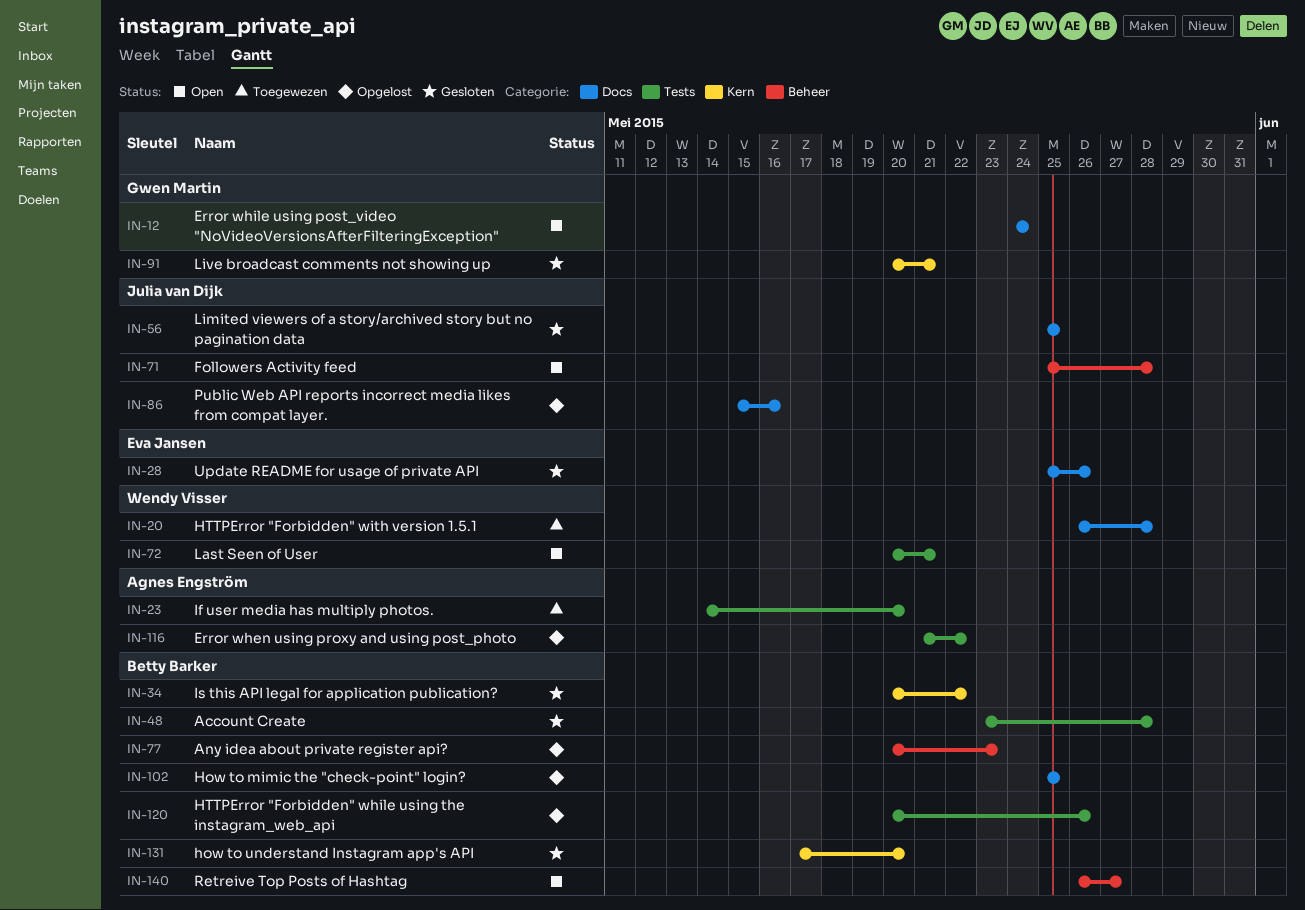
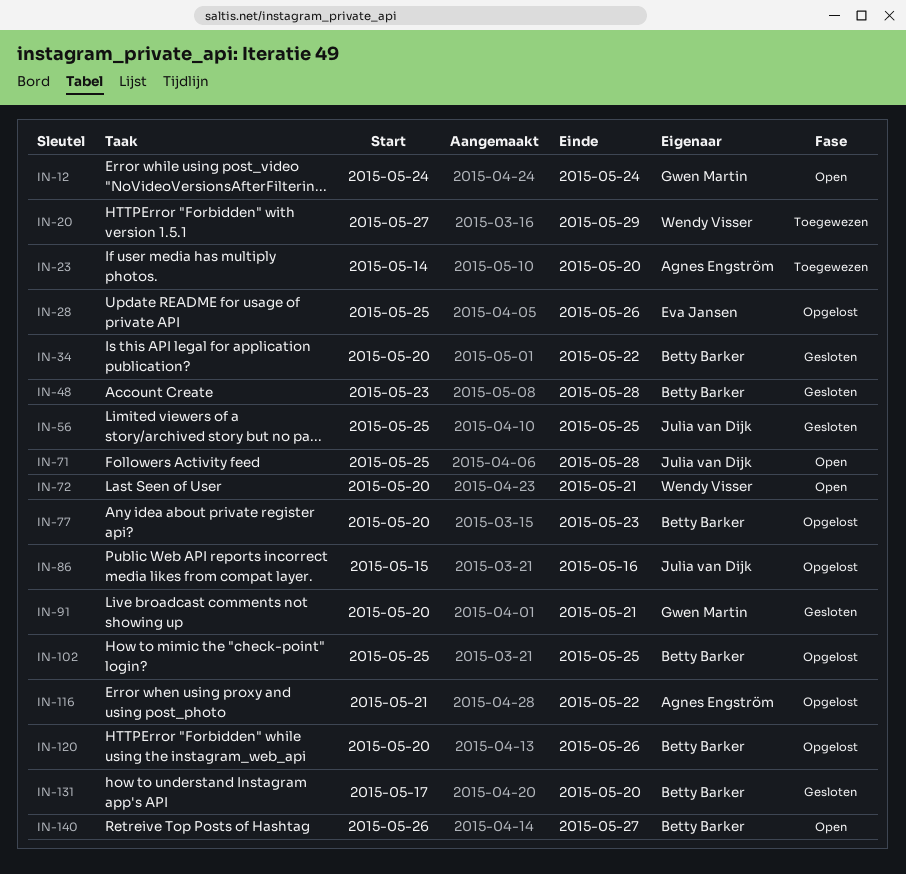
IN-20, start: May 26 -> May 27
IN-20, due: May 28 -> May 29
IN-28, status: Gesloten -> Opgelost

